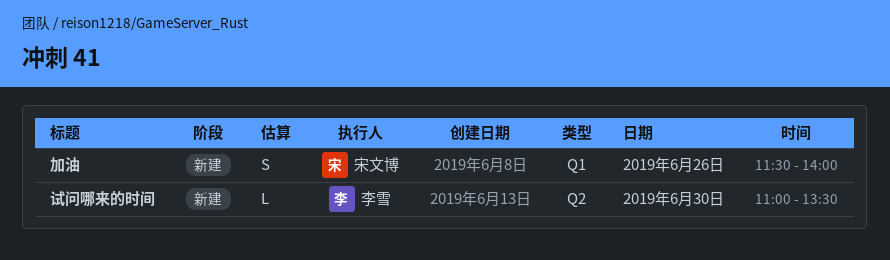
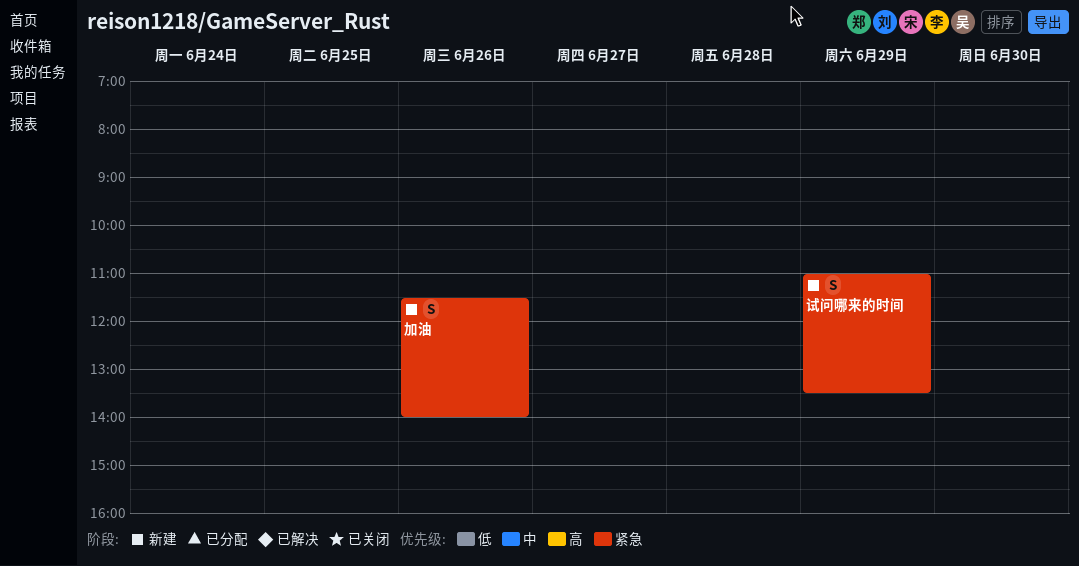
试问哪来的时间, estimate: L -> S
试问哪来的时间, day: Jun 30 -> Jun 29

